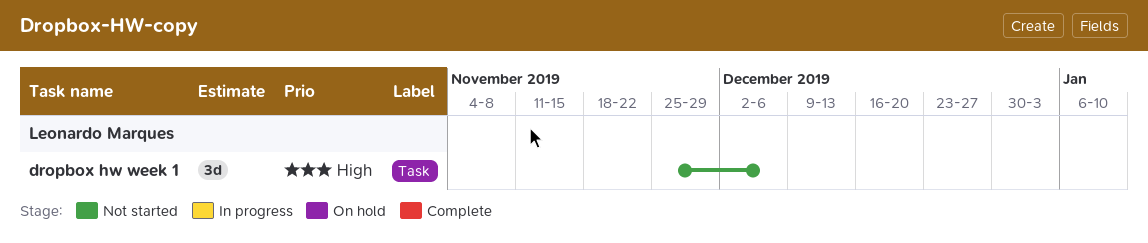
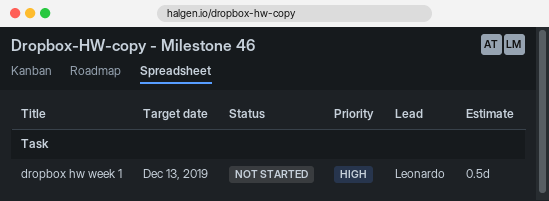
dropbox hw week 1, estimate: 3d -> 0.5d
dropbox hw week 1, due: Dec 6 -> Dec 13

